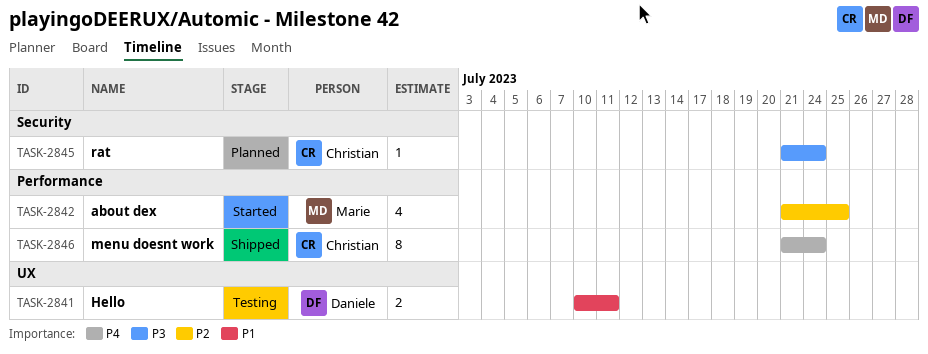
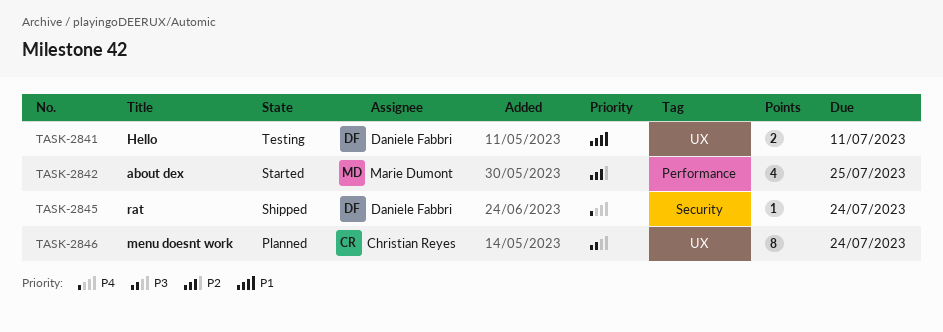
TASK-2845, status: Planned -> Shipped
TASK-2845, owner: Christian Reyes -> Daniele Fabbri
TASK-2845, priority: P3 -> P4
TASK-2846, status: Shipped -> Planned
TASK-2846, priority: P4 -> P3
TASK-2846, label: Performance -> UX

